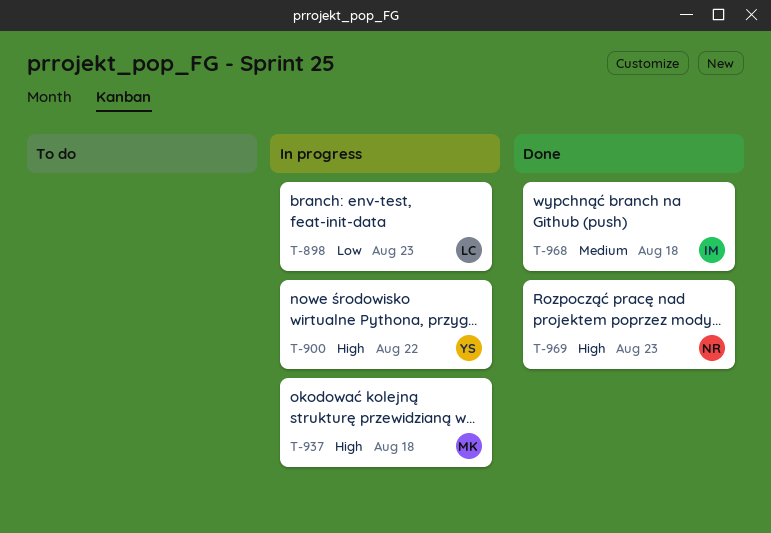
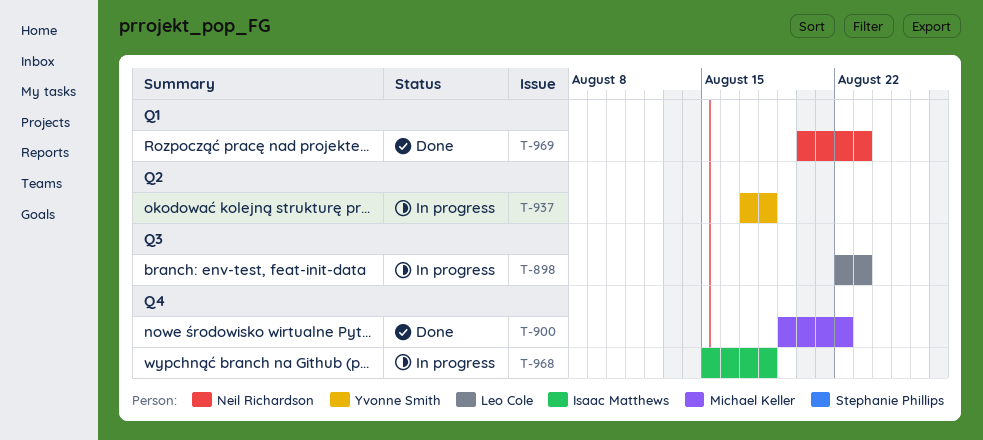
T-900, status: In progress -> Done
T-900, owner: Yvonne Smith -> Michael Keller
T-937, owner: Michael Keller -> Yvonne Smith
T-968, status: Done -> In progress

